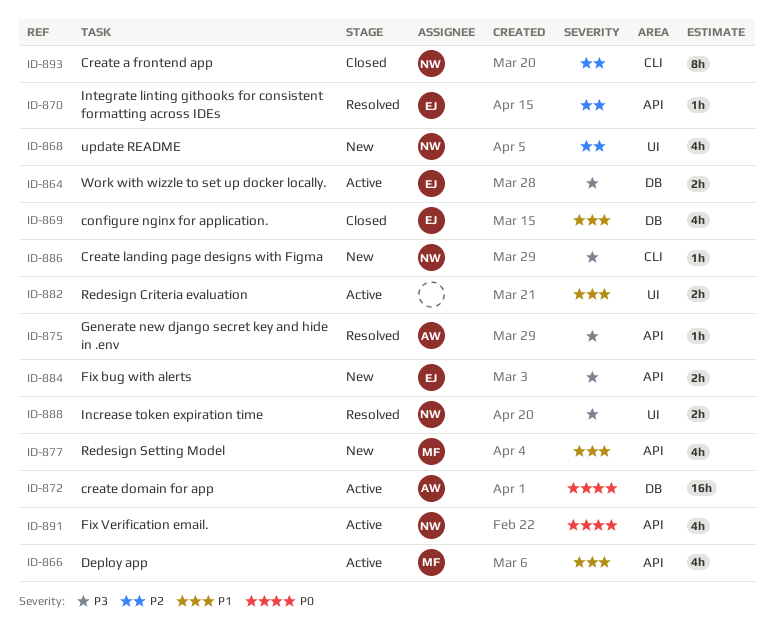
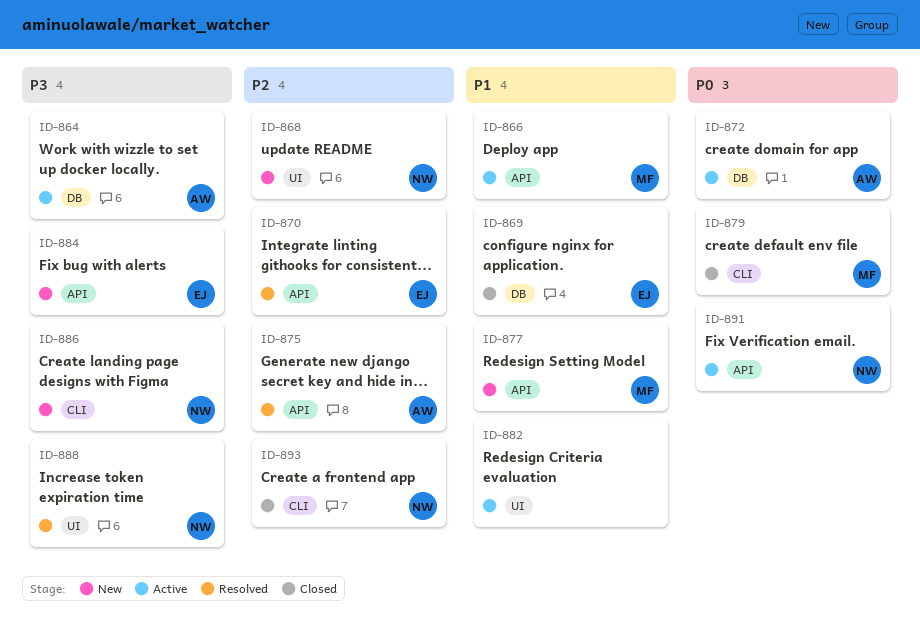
ID-864, owner: EJ -> AW
ID-875, priority: P3 -> P2
ID-879: none -> present

